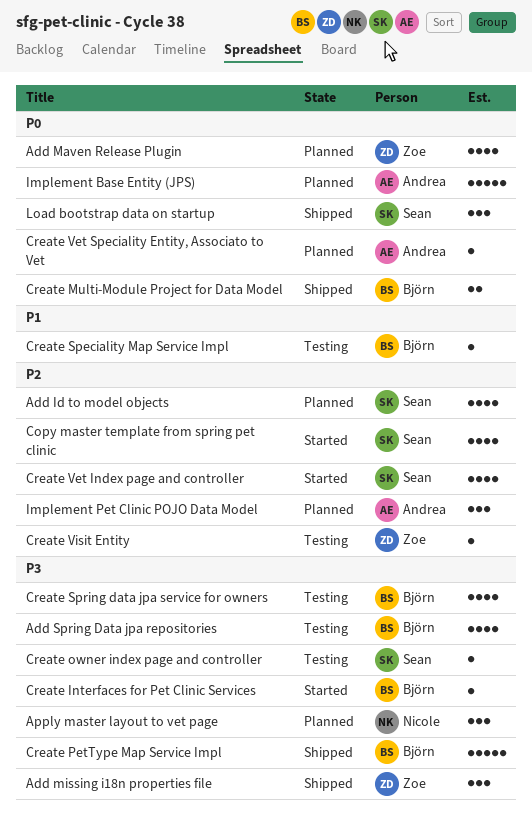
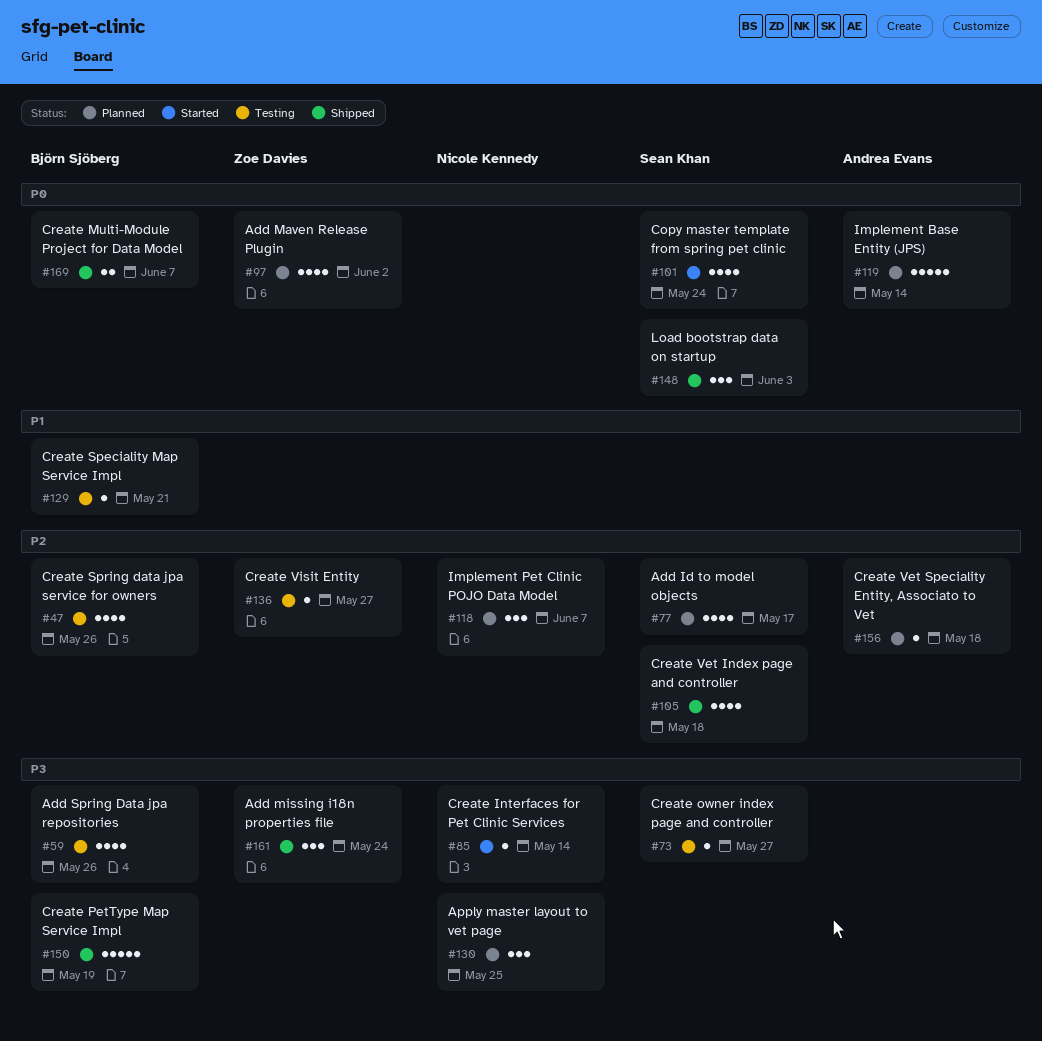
Copy master template from spring pet clinic, priority: P2 -> P0
Create Interfaces for Pet Clinic Services, owner: Björn Sjöberg -> Nicole Kennedy
Create Spring data jpa service for owners, priority: P3 -> P2
Create Vet Index page and controller, status: Started -> Shipped
Create Vet Speciality Entity, Associato to Vet, priority: P0 -> P2
Implement Pet Clinic POJO Data Model, owner: Andrea Evans -> Nicole Kennedy

